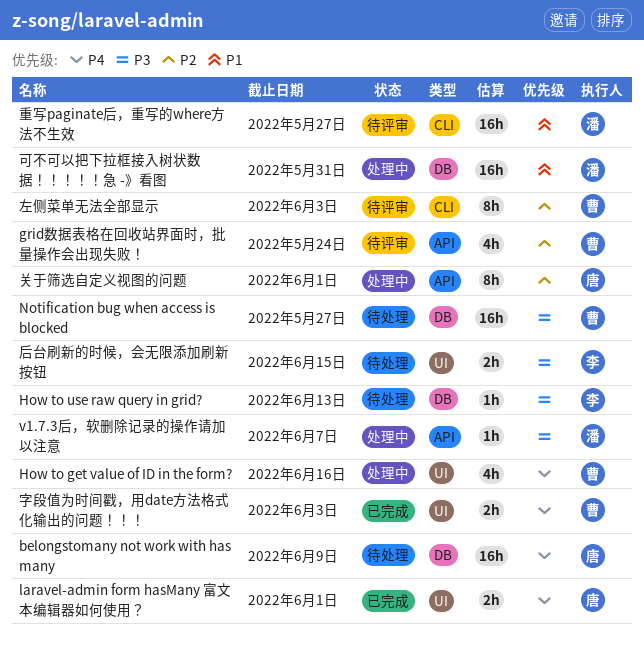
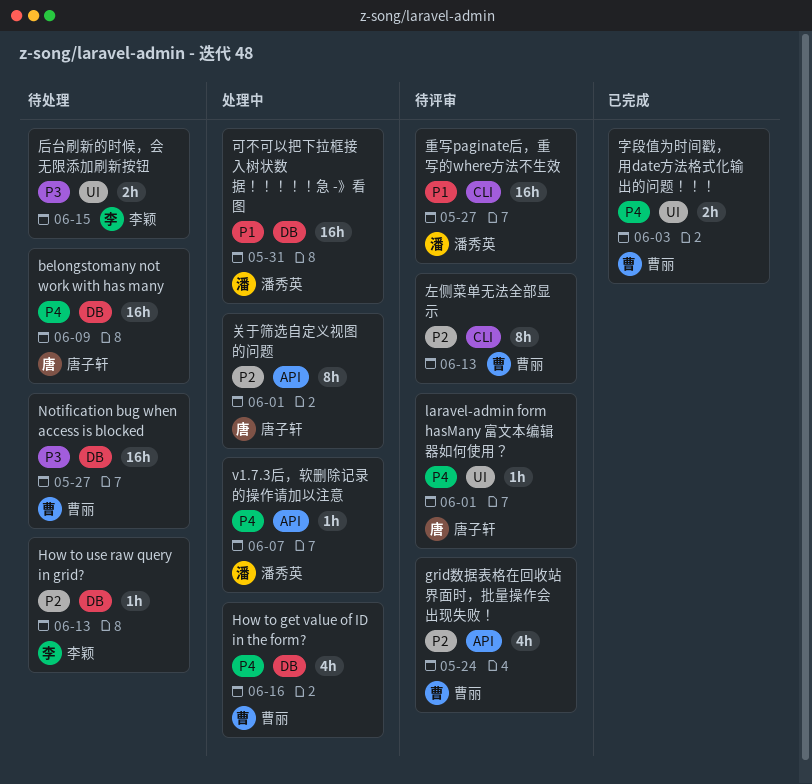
How to get value of ID in the form?, label: UI -> DB
How to use raw query in grid?, priority: P3 -> P2
laravel-admin form hasMany 富文本编辑器如何使用？, status: 已完成 -> 待评审
laravel-admin form hasMany 富文本编辑器如何使用？, estimate: 2h -> 1h
v1.7.3后，软删除记录的操作请加以注意, priority: P3 -> P4
左侧菜单无法全部显示, due: Jun 3 -> Jun 13

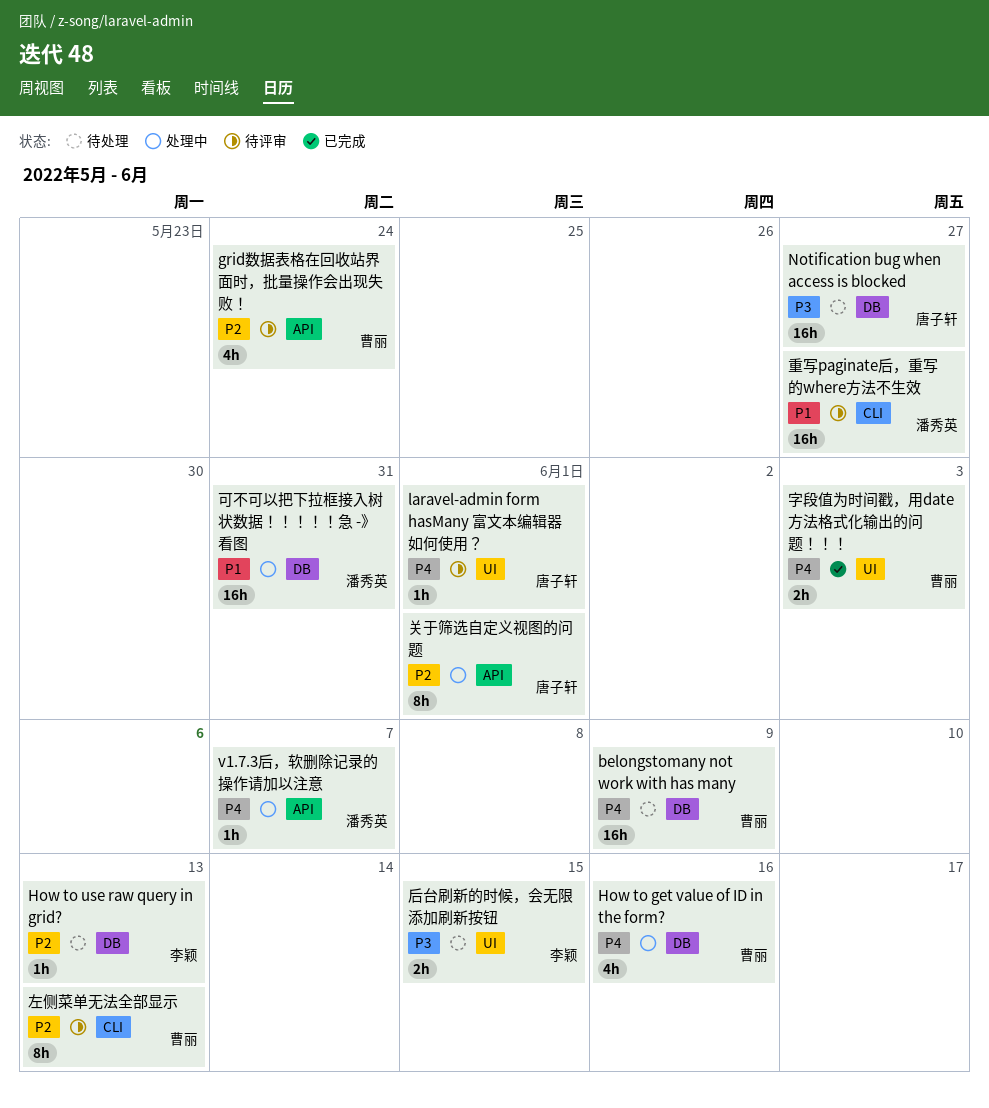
belongstomany not work with has many, owner: 唐子轩 -> 曹丽
Notification bug when access is blocked, owner: 曹丽 -> 唐子轩

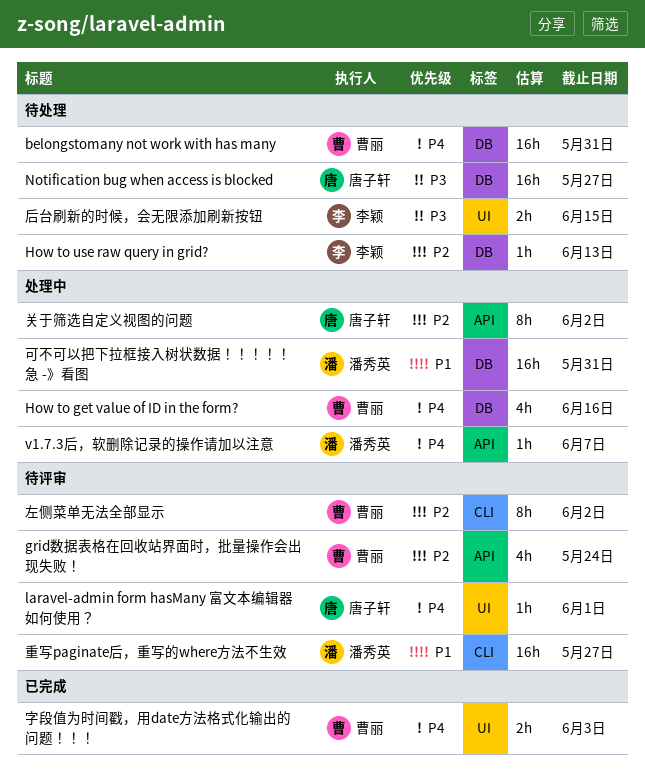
belongstomany not work with has many, due: Jun 9 -> May 31
关于筛选自定义视图的问题, due: Jun 1 -> Jun 2
左侧菜单无法全部显示, due: Jun 13 -> Jun 2

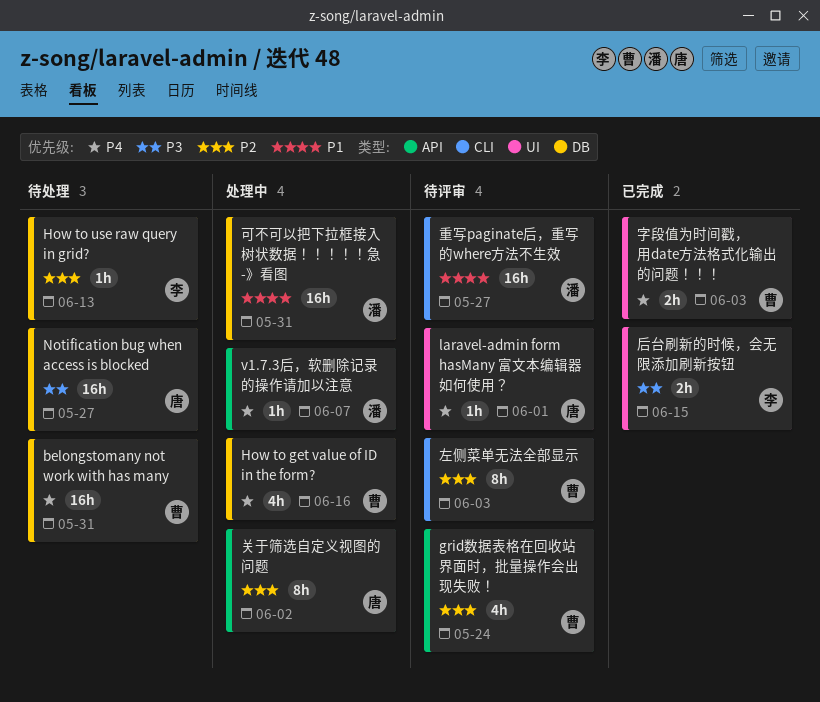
后台刷新的时候，会无限添加刷新按钮, status: 待处理 -> 已完成
左侧菜单无法全部显示, due: Jun 2 -> Jun 3

